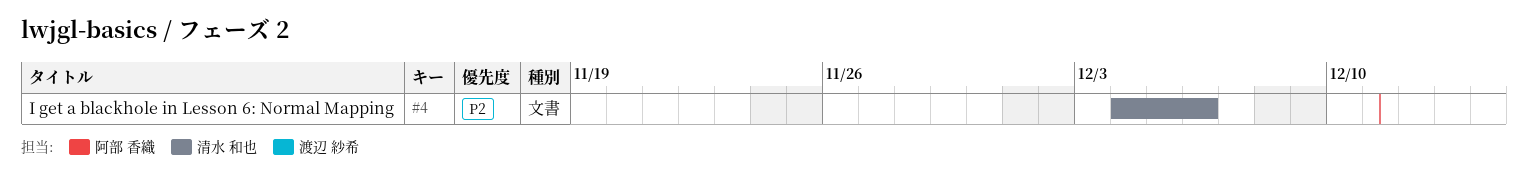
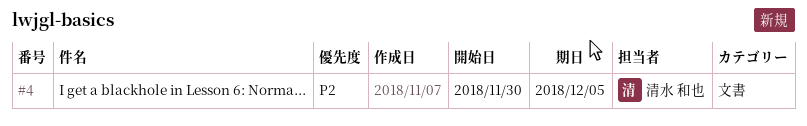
#4, start: Dec 4 -> Nov 30
#4, due: Dec 6 -> Dec 5

